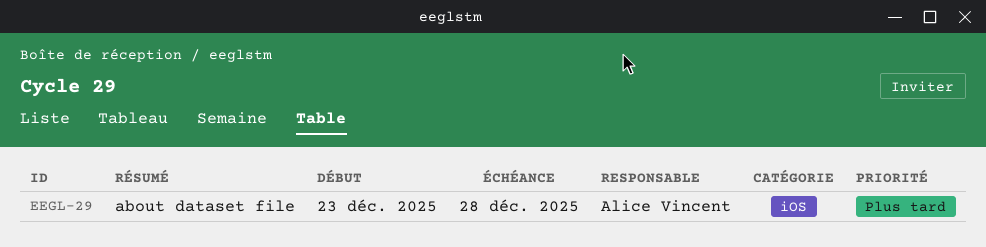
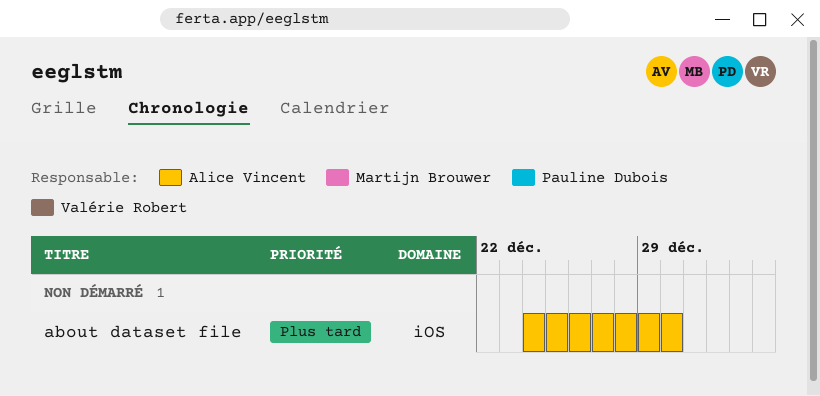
about dataset file, start: Dec 23 -> Dec 24
about dataset file, due: Dec 28 -> Dec 30

